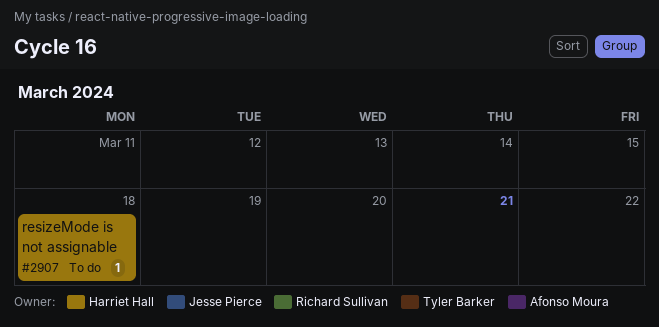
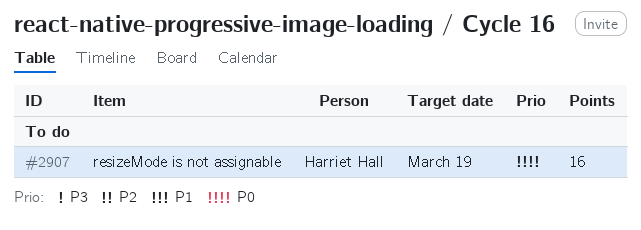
#2907, estimate: 1 -> 16
#2907, due: Mar 18 -> Mar 19

